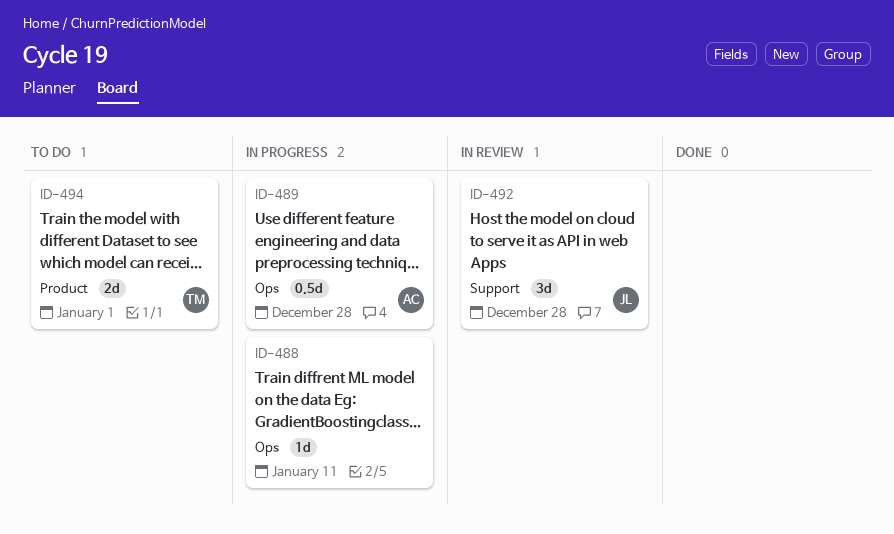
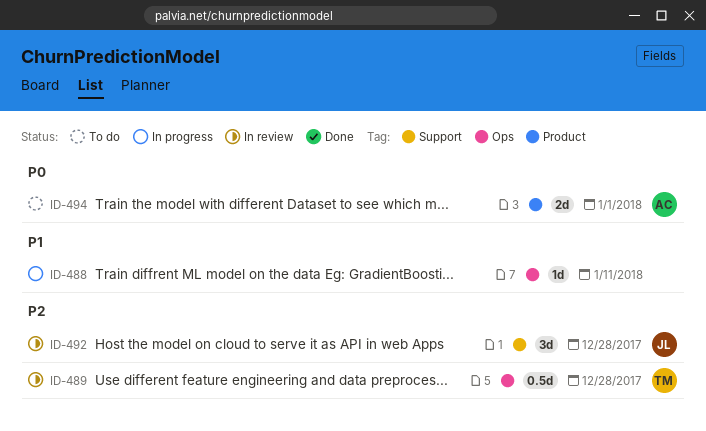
ID-489, status: In progress -> In review
ID-489, owner: AC -> TM
ID-494, owner: TM -> AC

